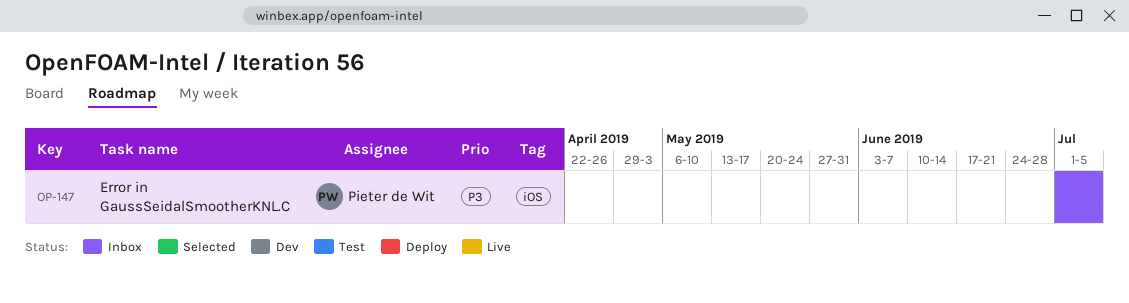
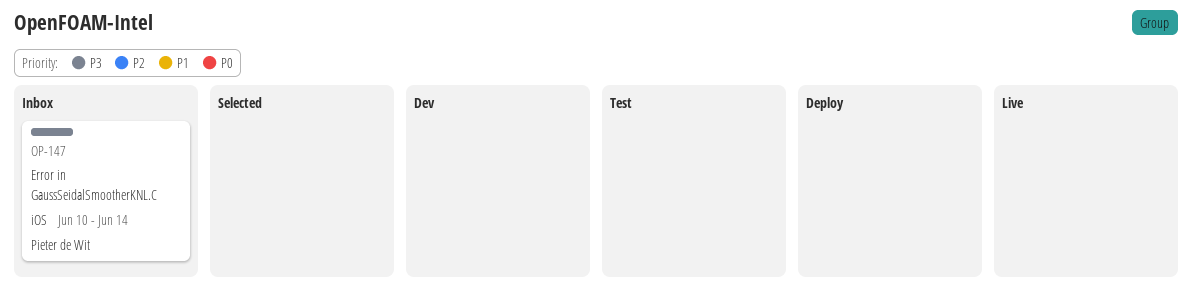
OP-147, start: Jul 1 -> Jun 10
OP-147, due: Jul 5 -> Jun 14

